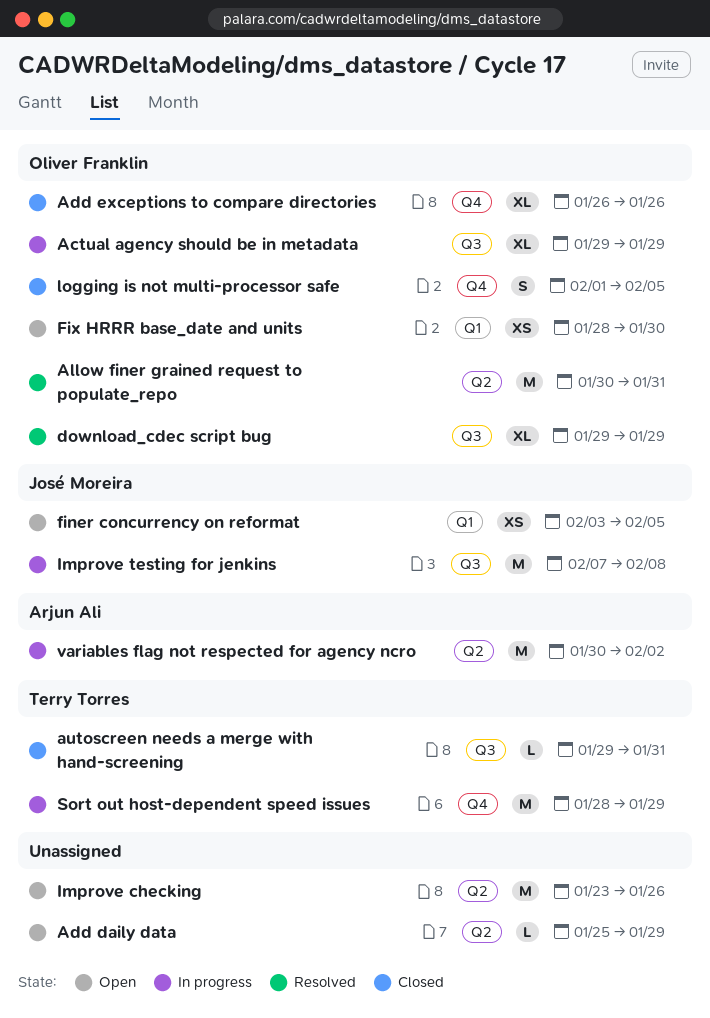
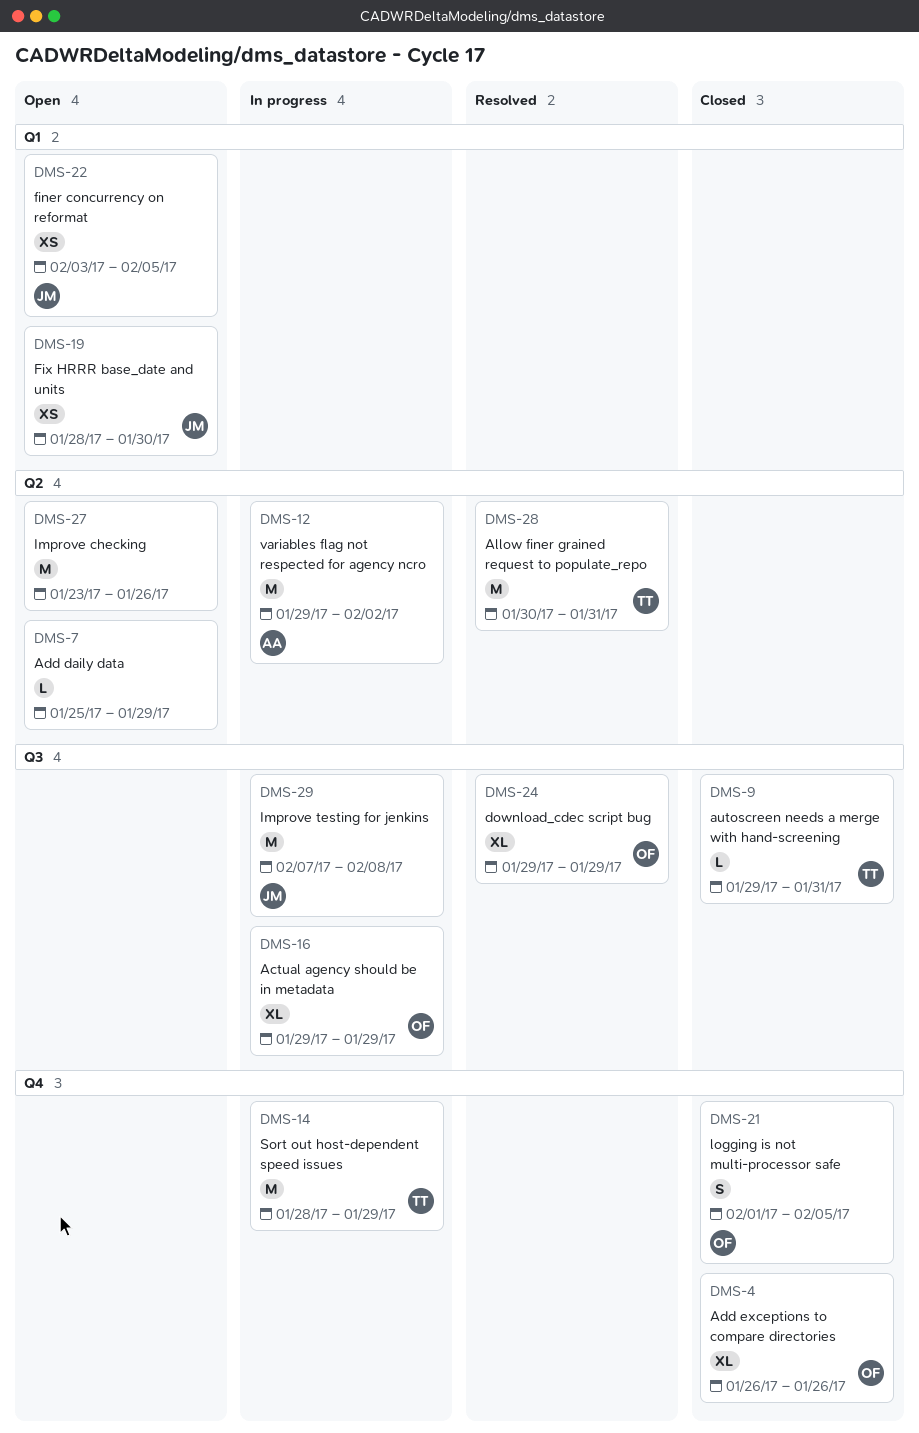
Allow finer grained request to populate_repo, owner: Oliver Franklin -> Terry Torres
Fix HRRR base_date and units, owner: Oliver Franklin -> José Moreira
variables flag not respected for agency ncro, start: Jan 30 -> Jan 29

